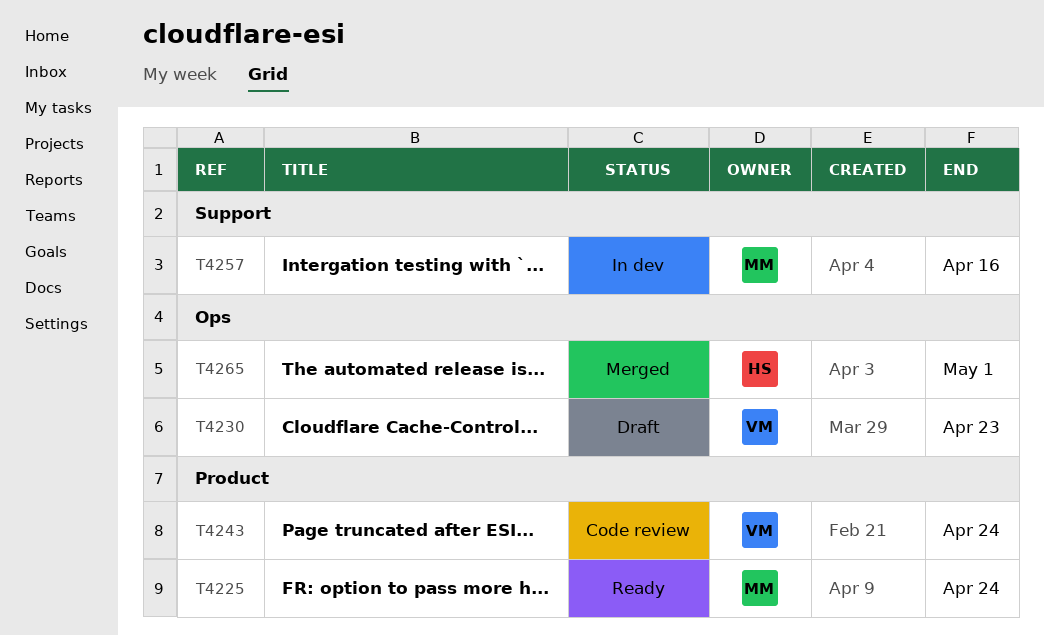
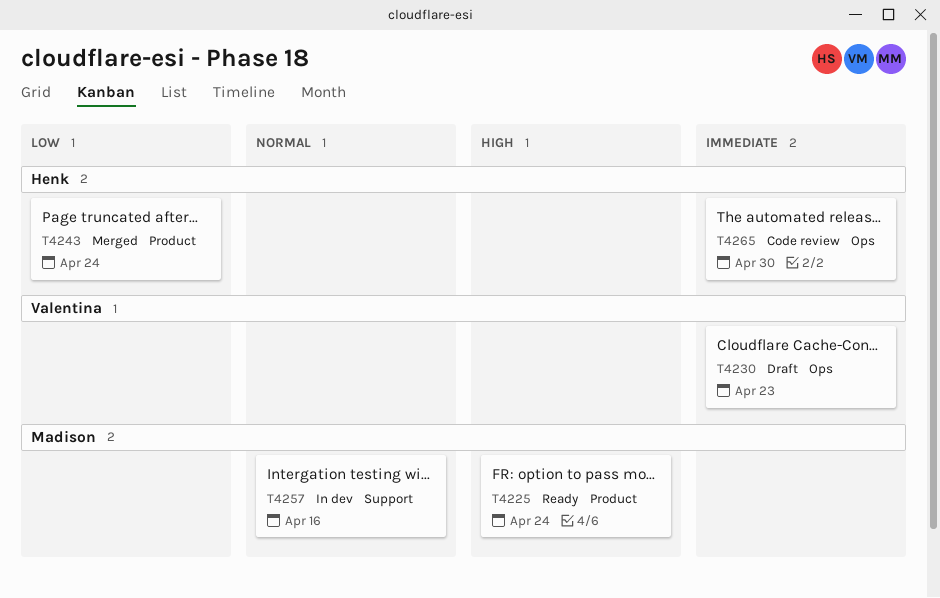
T4243, status: Code review -> Merged
T4243, owner: Valentina -> Henk
T4265, status: Merged -> Code review
T4265, due: May 1 -> Apr 30

